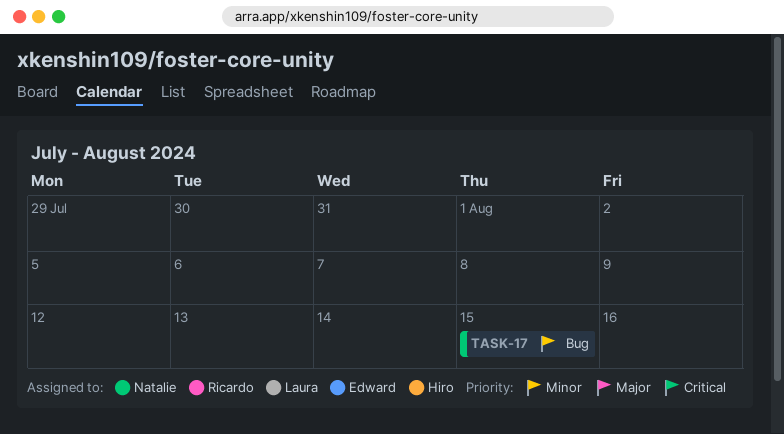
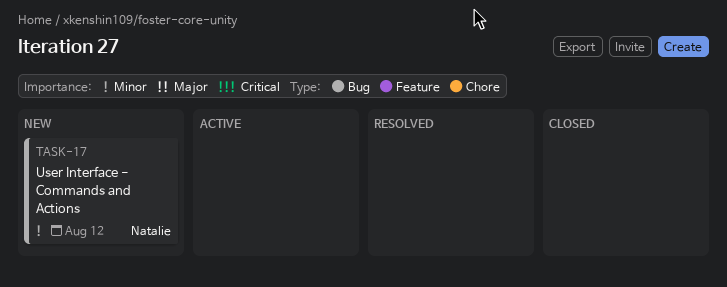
TASK-17, due: Aug 15 -> Aug 12

